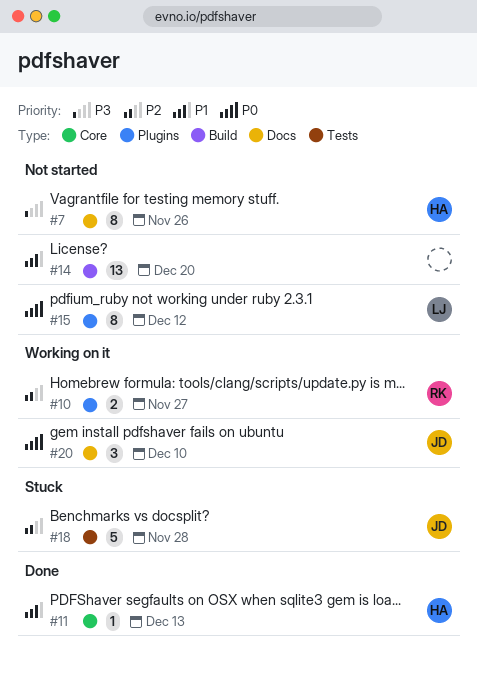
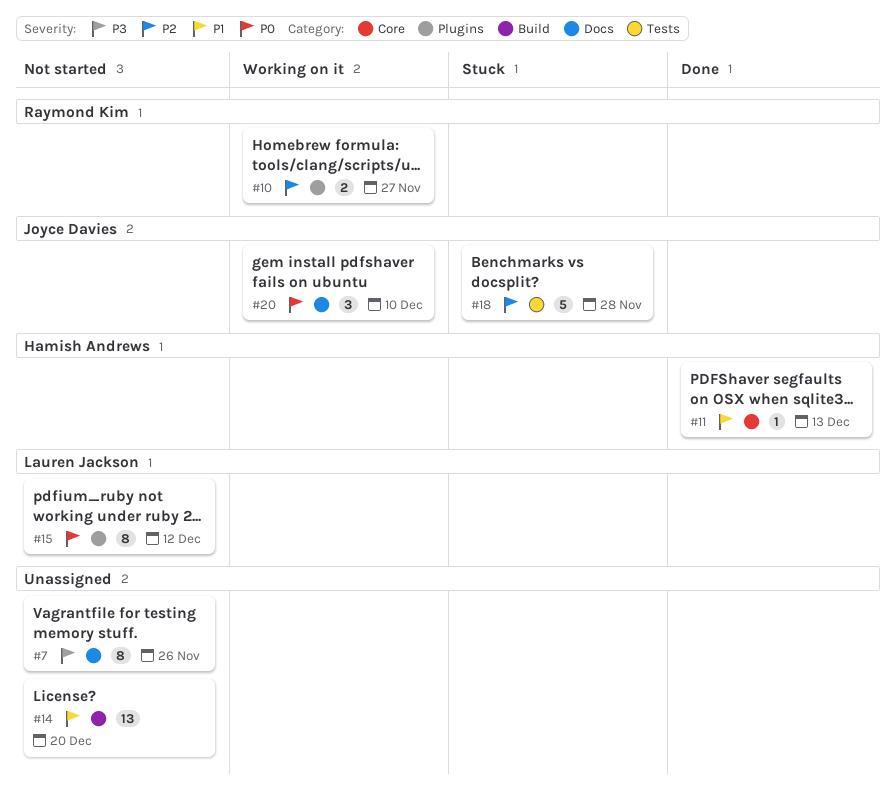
#7, owner: Hamish Andrews -> none

